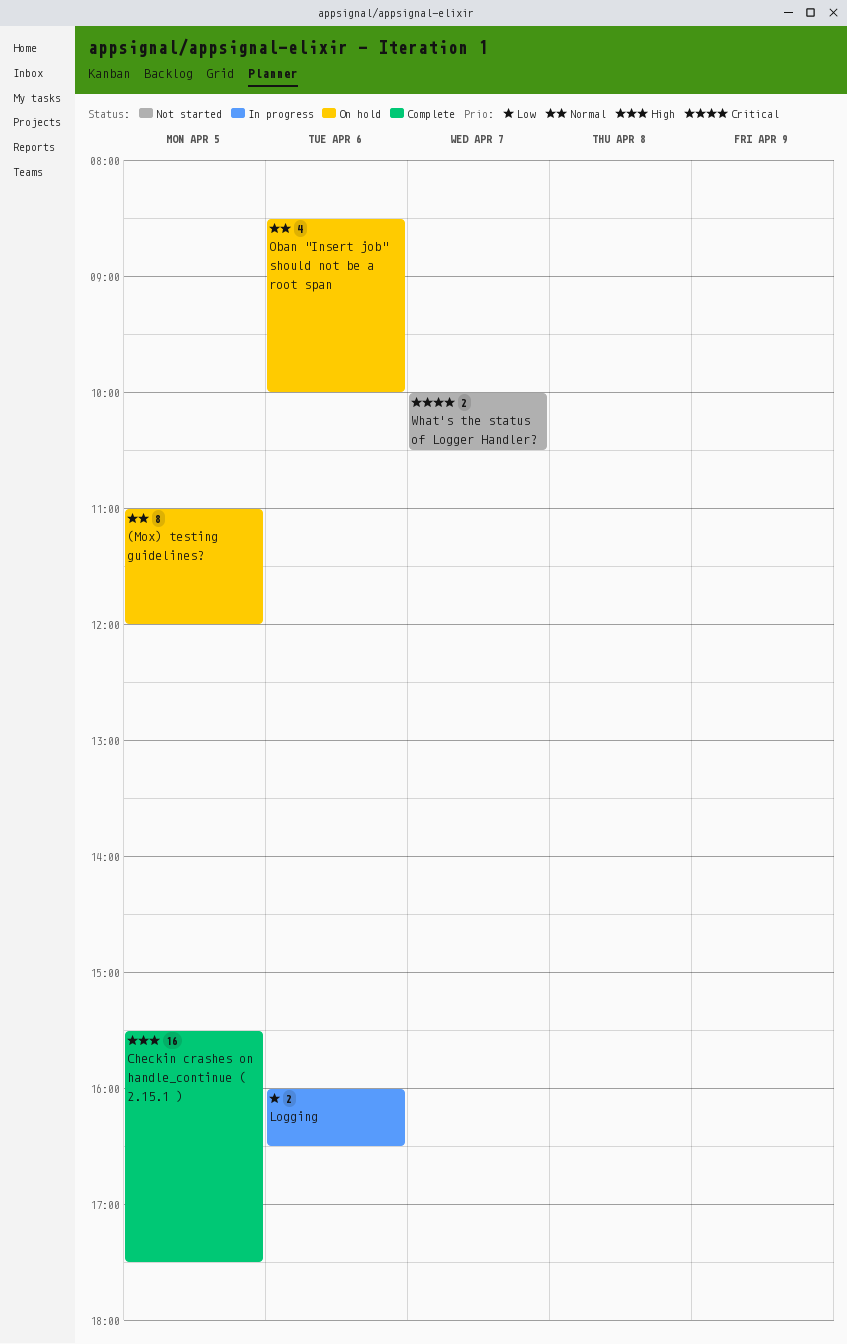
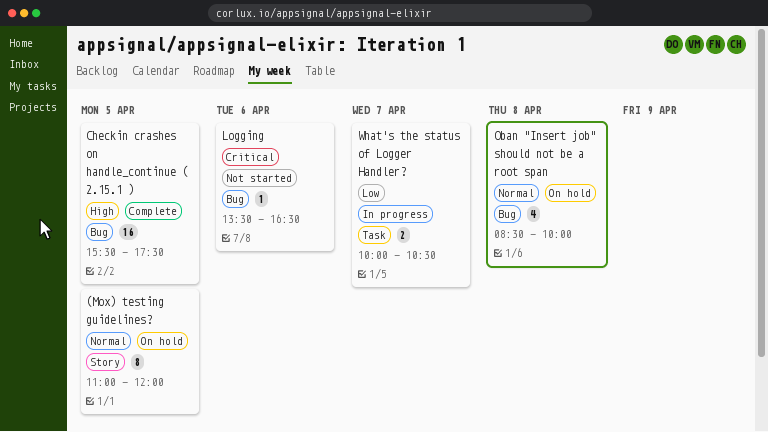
Logging, status: In progress -> Not started
Logging, priority: Low -> Critical
Logging, estimate: 2 -> 1
Logging, begins: 16:00 -> 13:30
Oban "Insert job" should not be a root span, day: Apr 6 -> Apr 8
What's the status of Logger Handler?, status: Not started -> In progress
What's the status of Logger Handler?, priority: Critical -> Low

